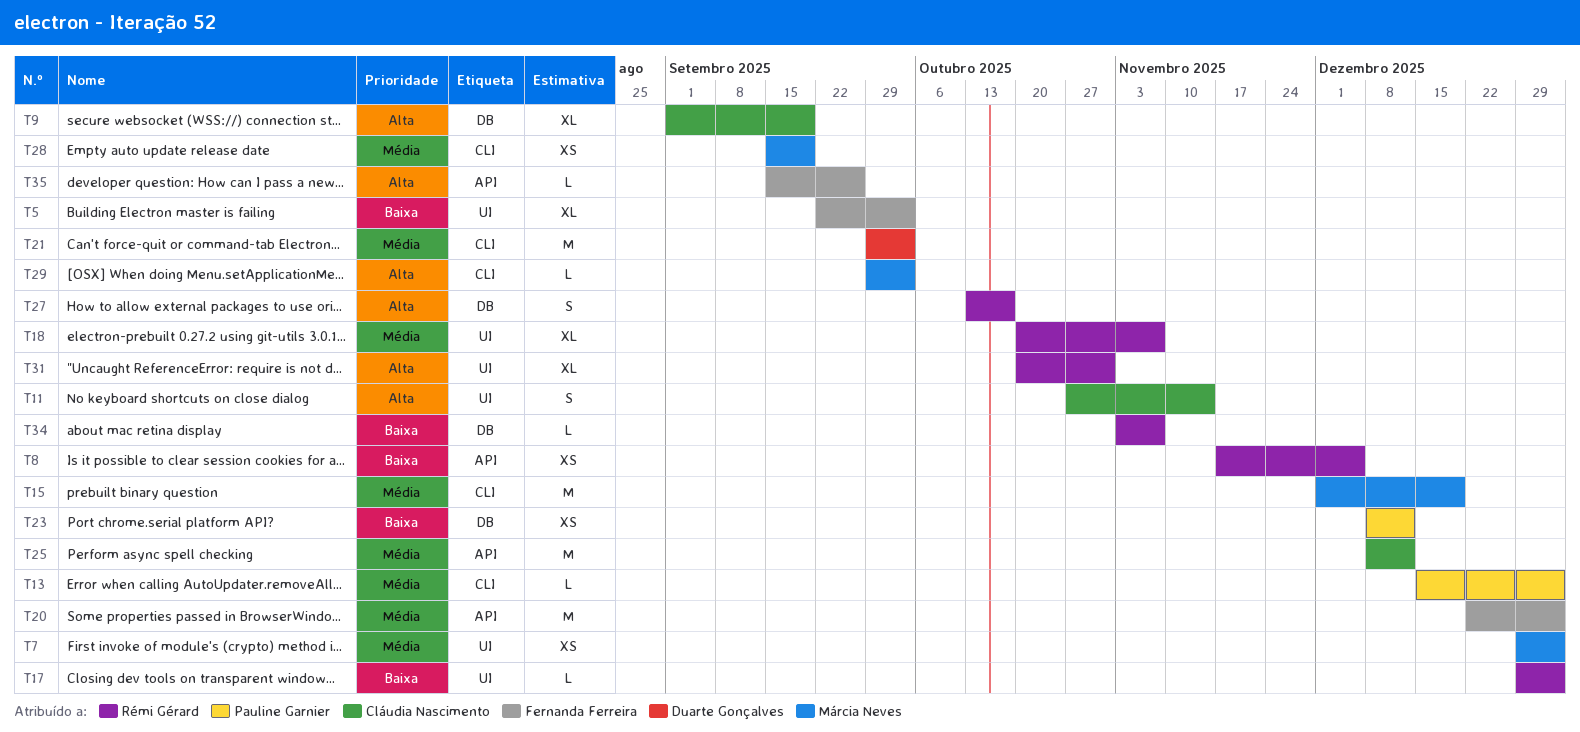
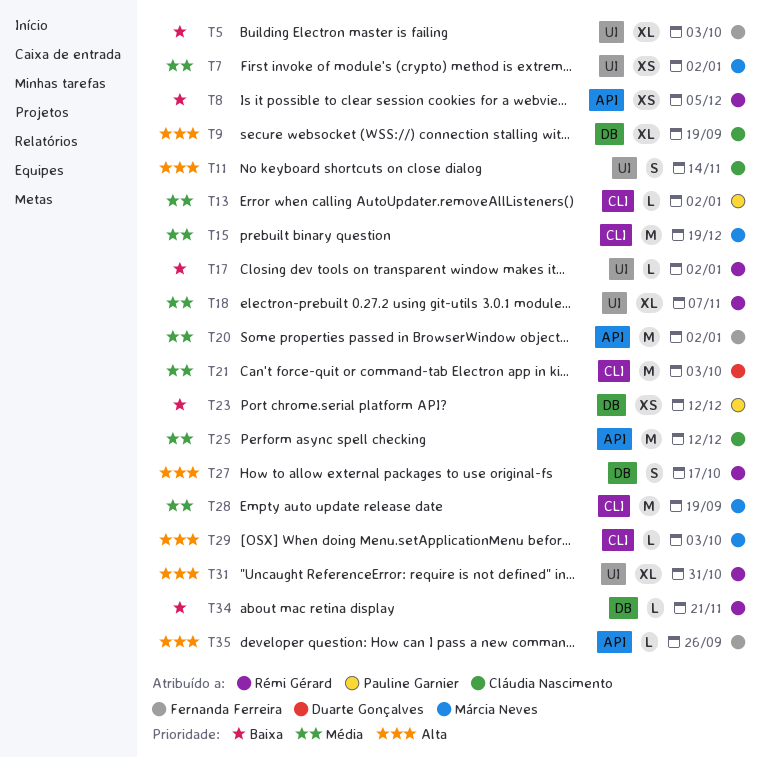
T28, estimate: XS -> M
T34, due: Nov 7 -> Nov 21

